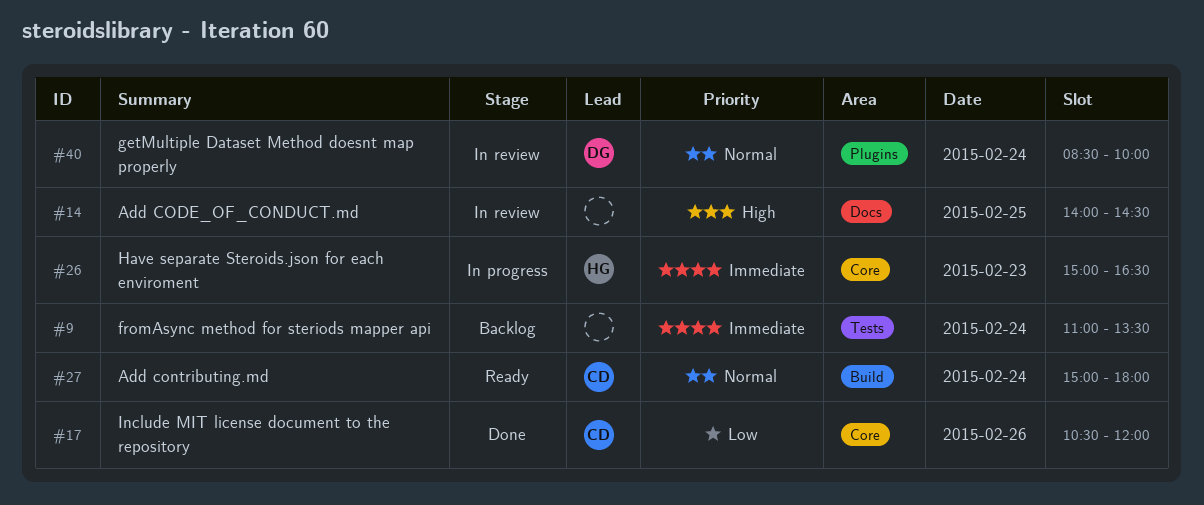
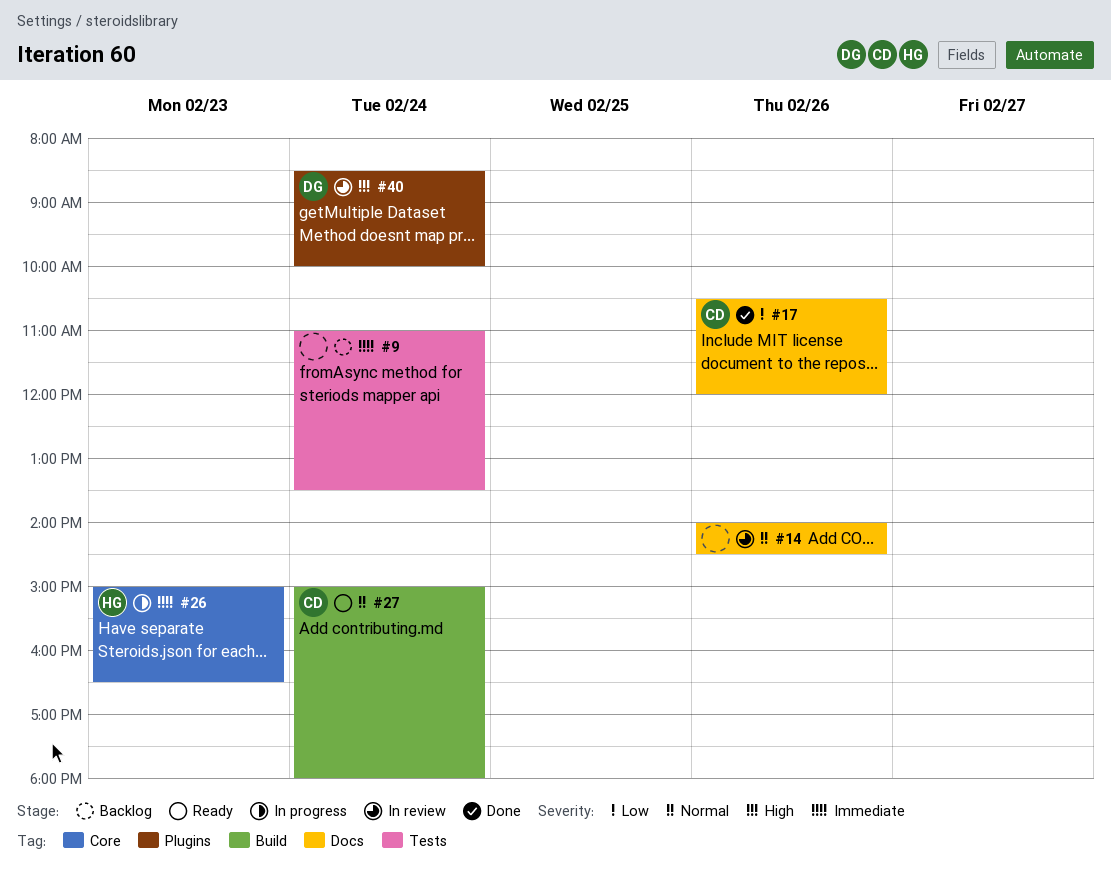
#14, priority: High -> Normal
#14, day: Feb 25 -> Feb 26
#17, label: Core -> Docs
#40, priority: Normal -> High

